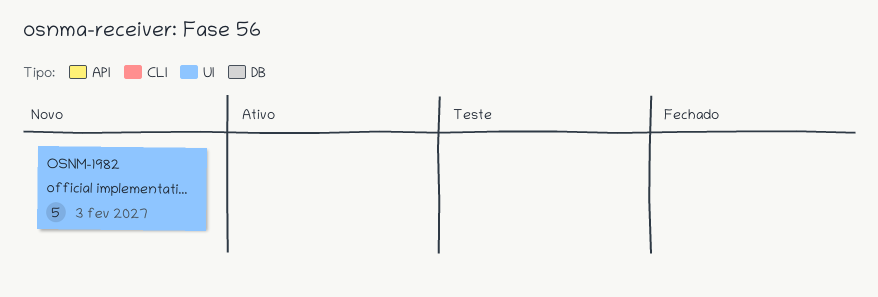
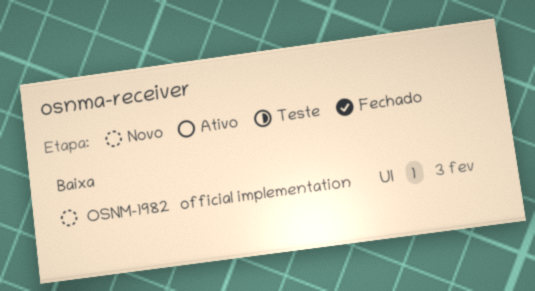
OSNM-1982, estimate: 5 -> 1

